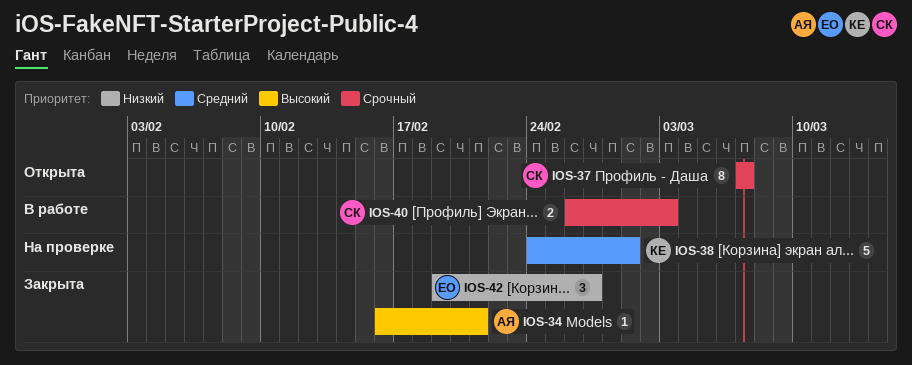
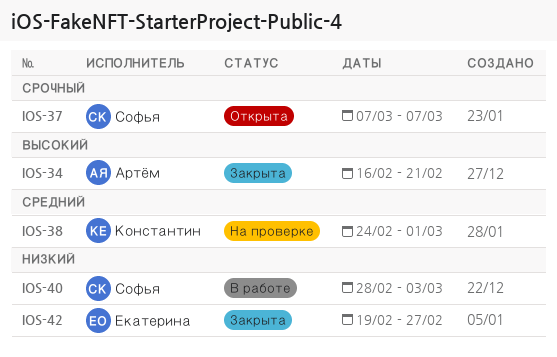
IOS-40, priority: Срочный -> Низкий
IOS-40, start: Feb 26 -> Feb 28

